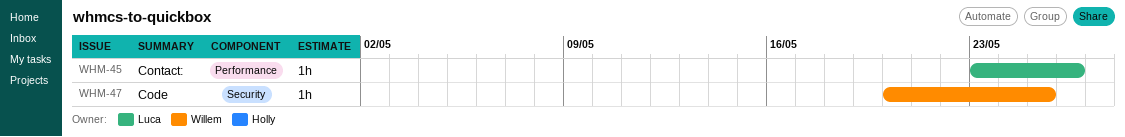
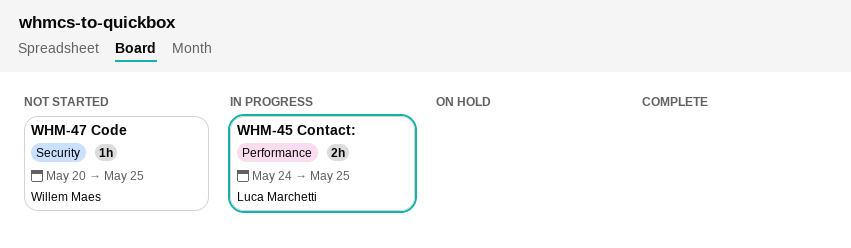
WHM-45, estimate: 1h -> 2h
WHM-45, start: May 23 -> May 24
WHM-45, due: May 26 -> May 25

